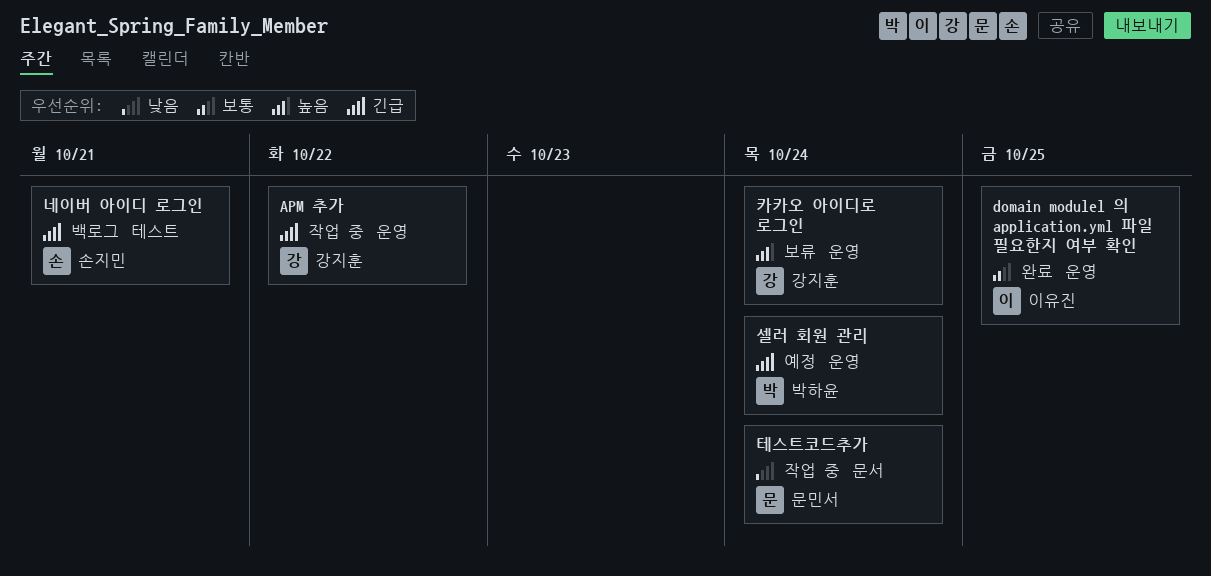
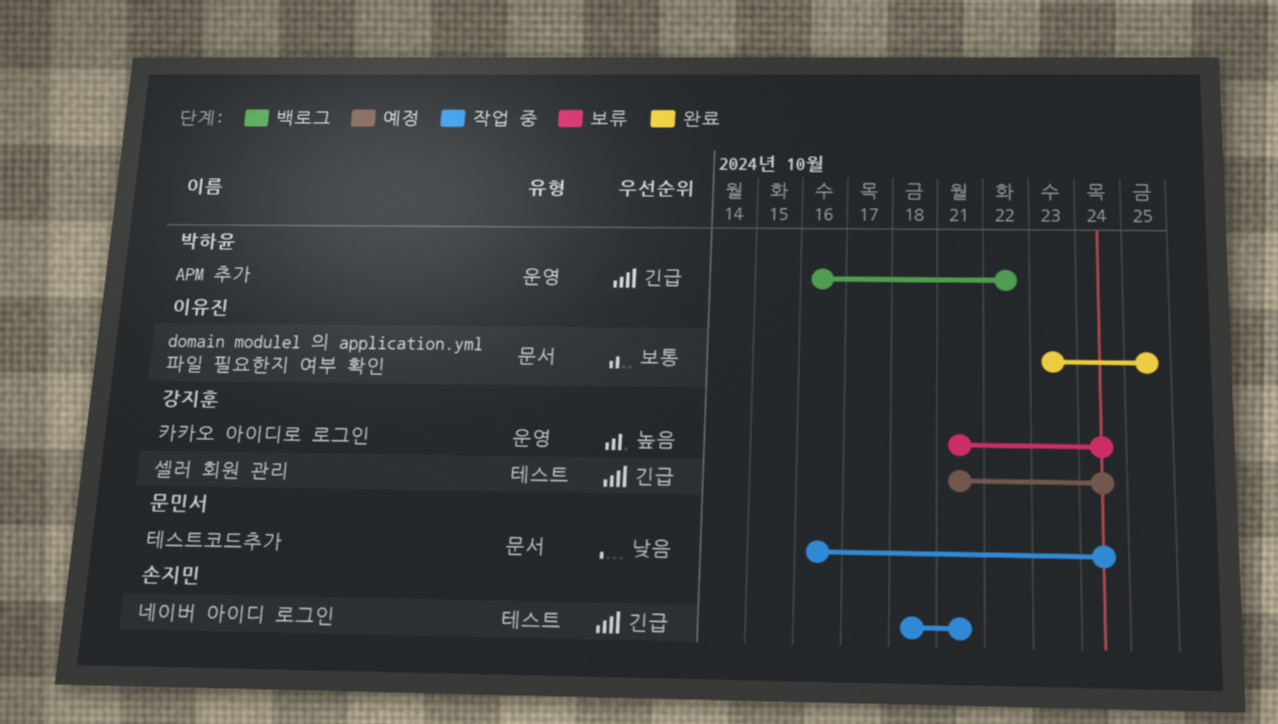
APM 추가, status: 작업 중 -> 백로그
APM 추가, owner: 강지훈 -> 박하윤
domain modulel 의 application.yml 파일 필요한지 여부 확인, label: 운영 -> 문서
네이버 아이디 로그인, status: 백로그 -> 작업 중
셀러 회원 관리, owner: 박하윤 -> 강지훈
셀러 회원 관리, label: 운영 -> 테스트

